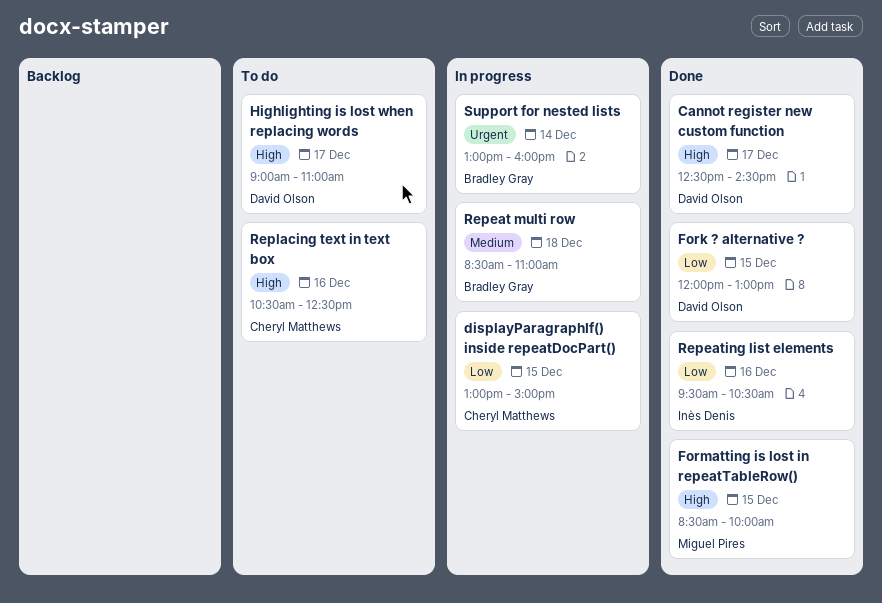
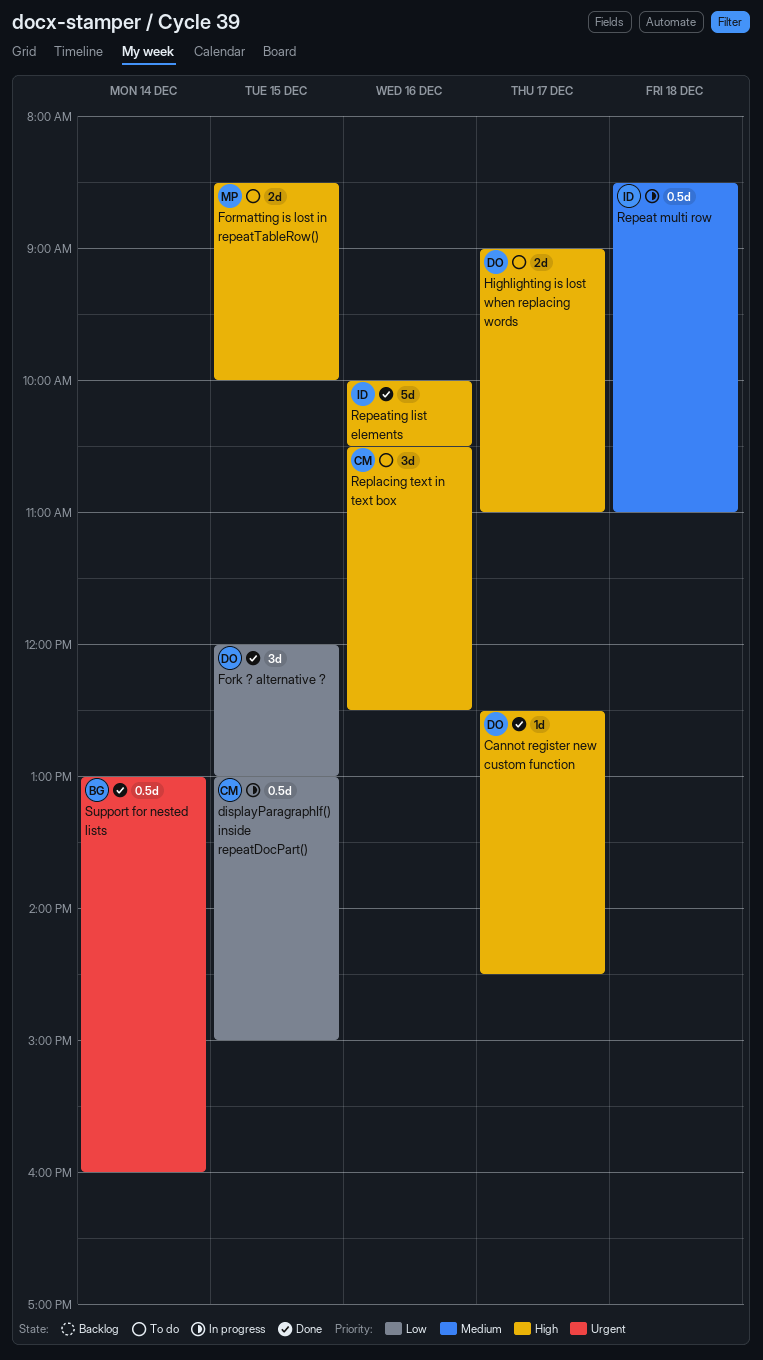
Formatting is lost in repeatTableRow(), status: Done -> To do
Repeat multi row, owner: Bradley Gray -> Inès Denis
Repeating list elements, priority: Low -> High
Repeating list elements, begins: 09:30 -> 10:00
Support for nested lists, status: In progress -> Done

